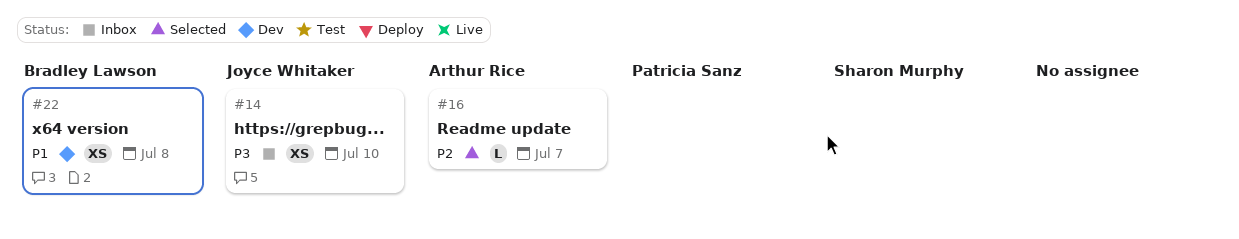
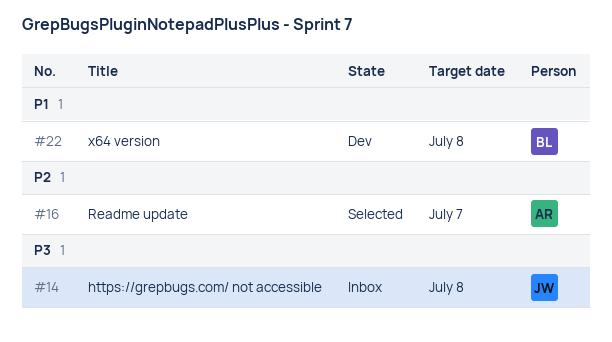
#14, due: Jul 10 -> Jul 8

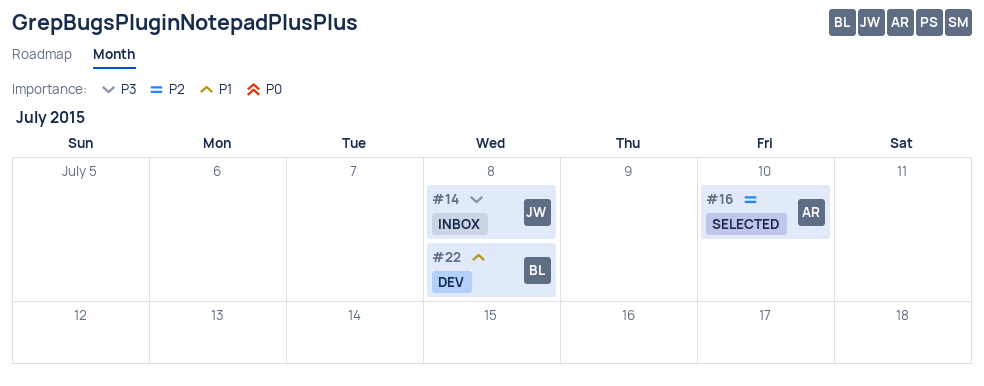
#16, due: Jul 7 -> Jul 10

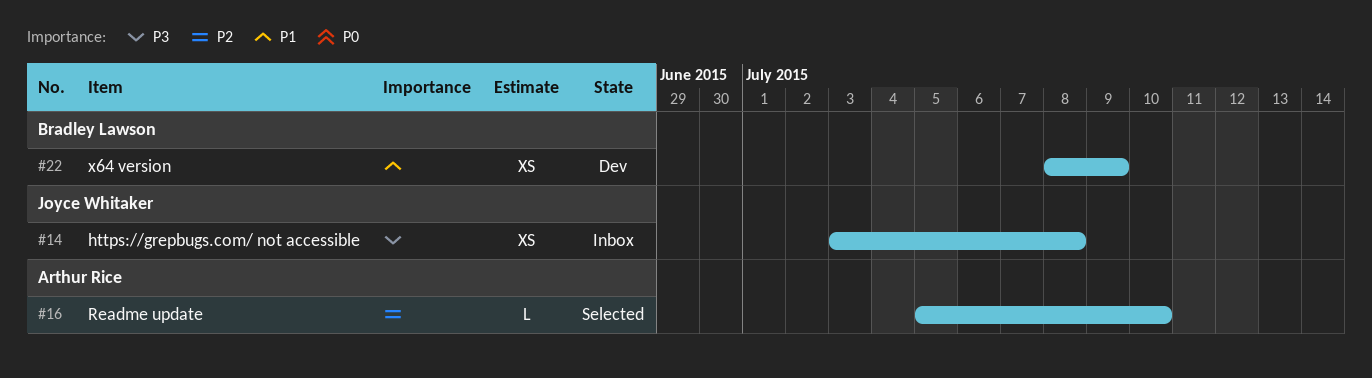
#22, due: Jul 8 -> Jul 9

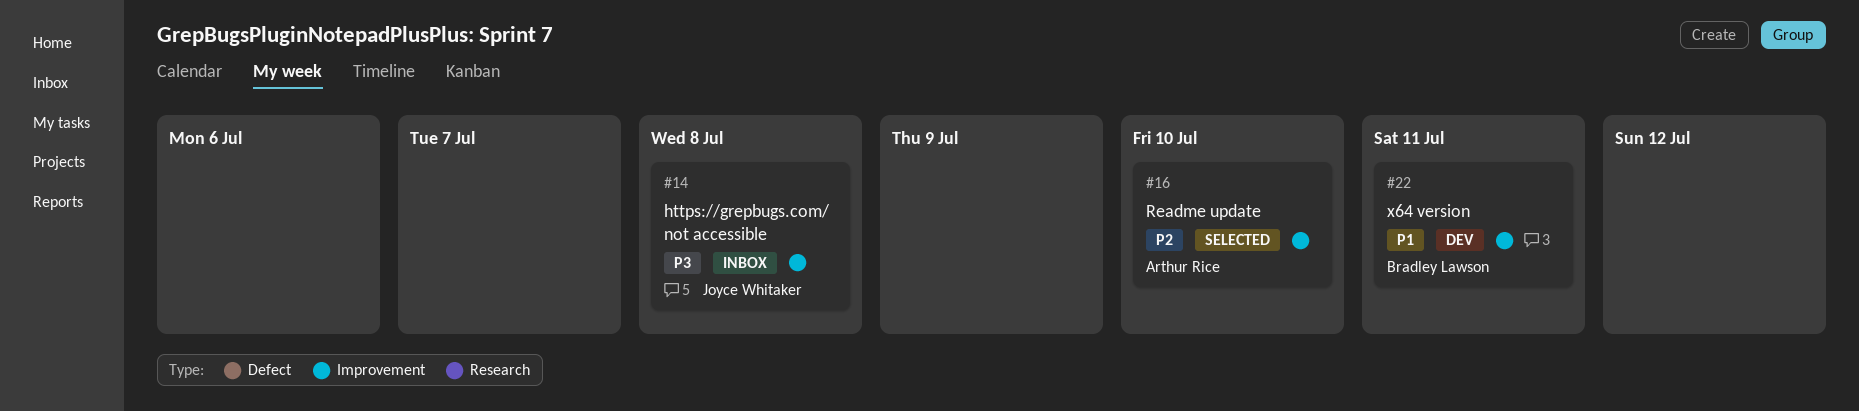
#22, due: Jul 9 -> Jul 11

